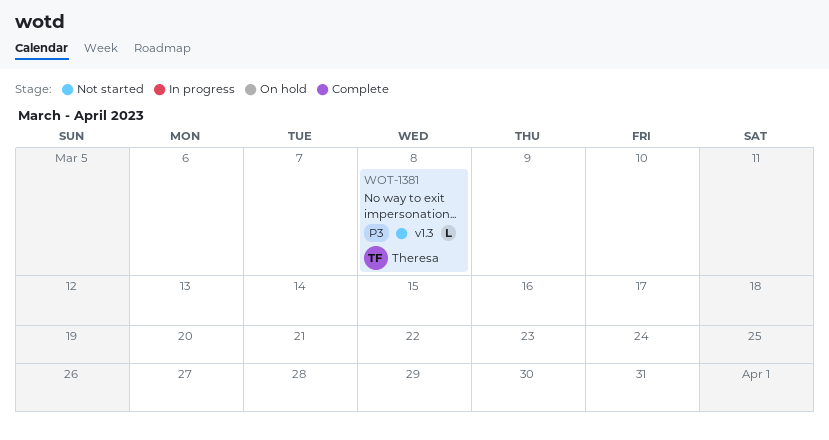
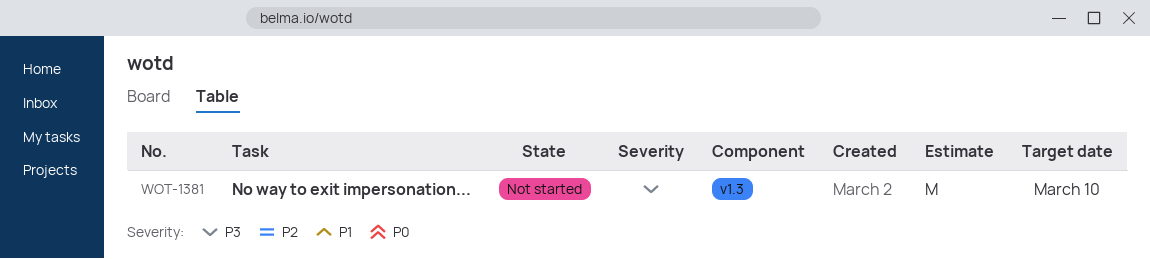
WOT-1381, estimate: L -> M
WOT-1381, due: Mar 8 -> Mar 10

